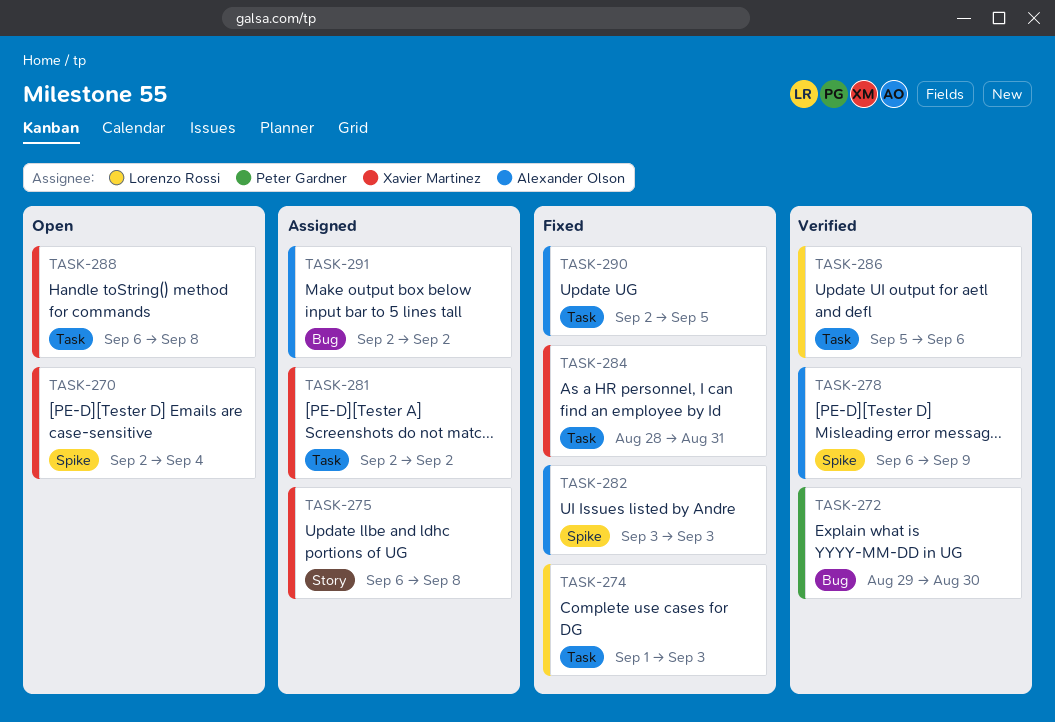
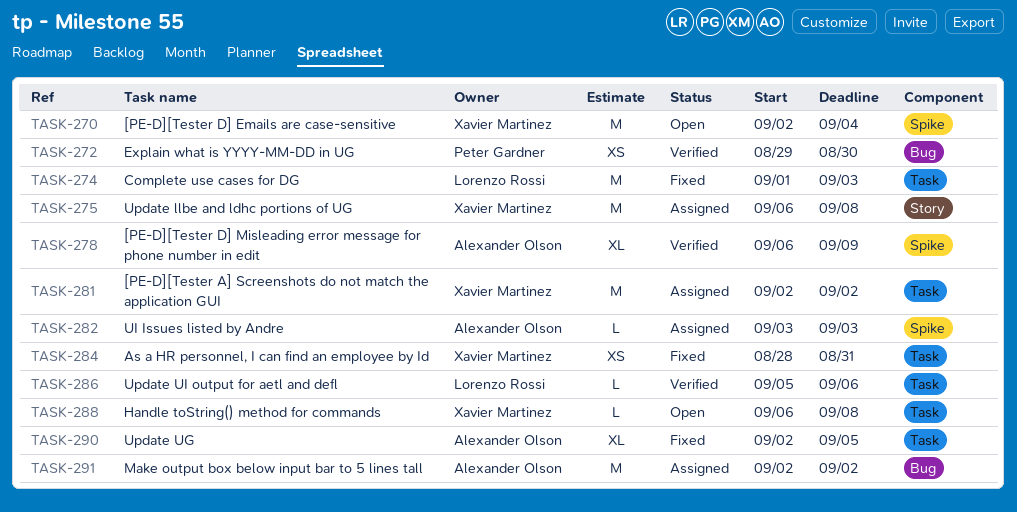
TASK-282, status: Fixed -> Assigned

